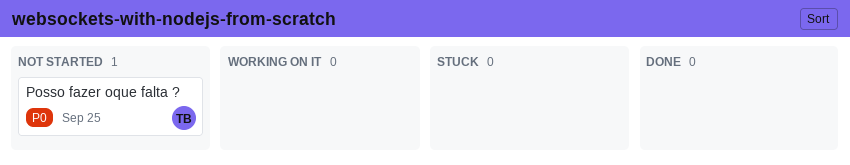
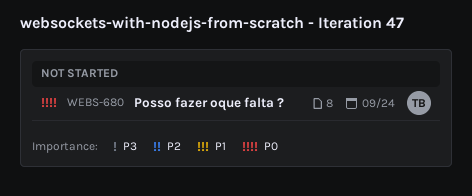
Posso fazer oque falta ?, due: Sep 25 -> Sep 24

